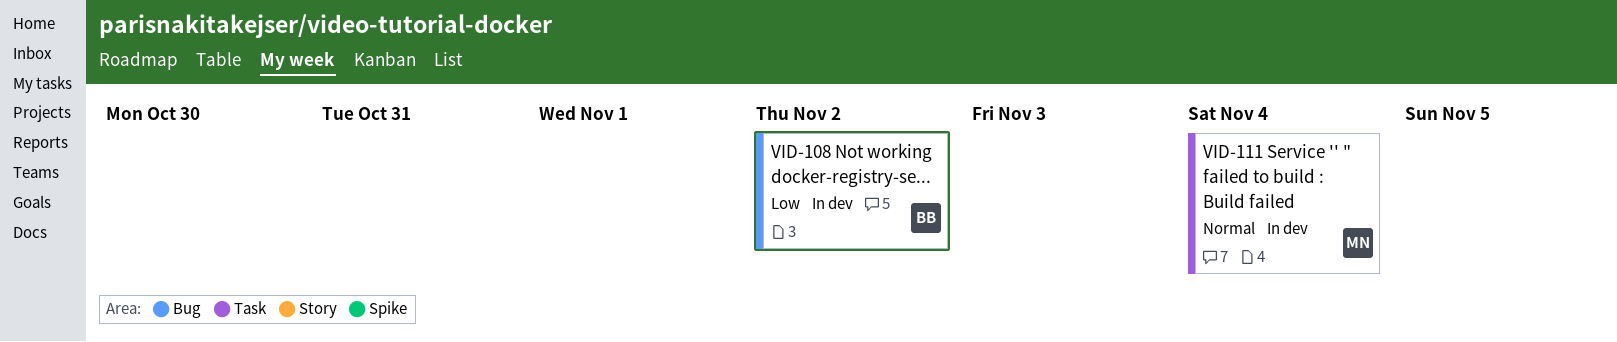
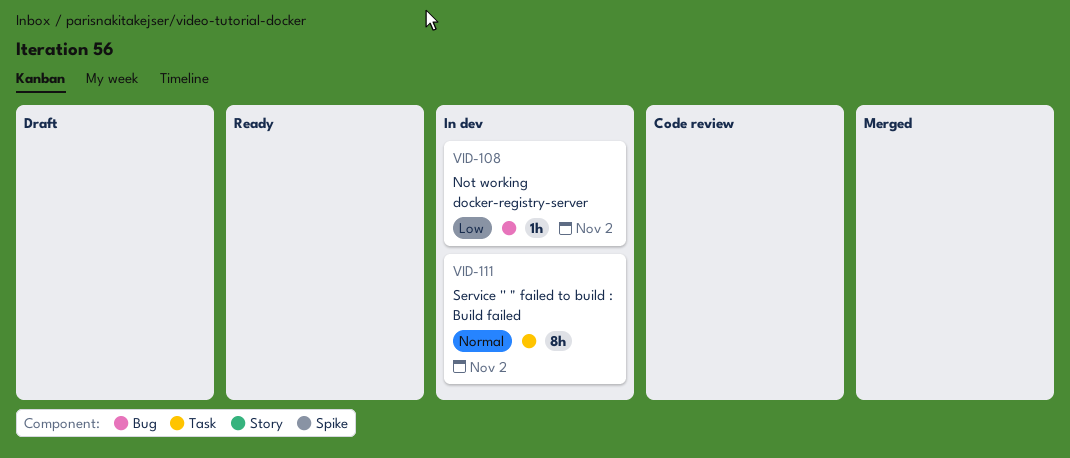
VID-111, due: Nov 4 -> Nov 2

